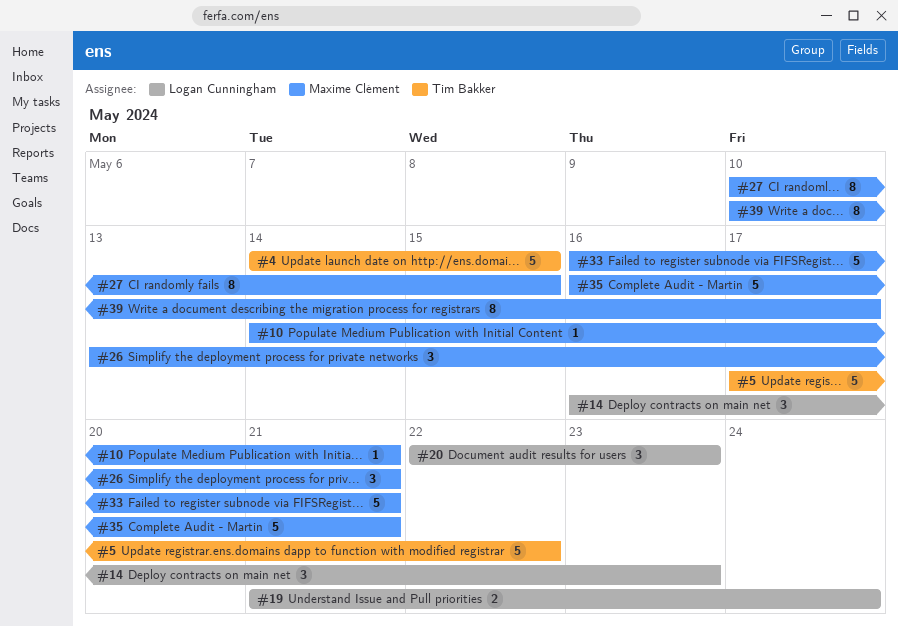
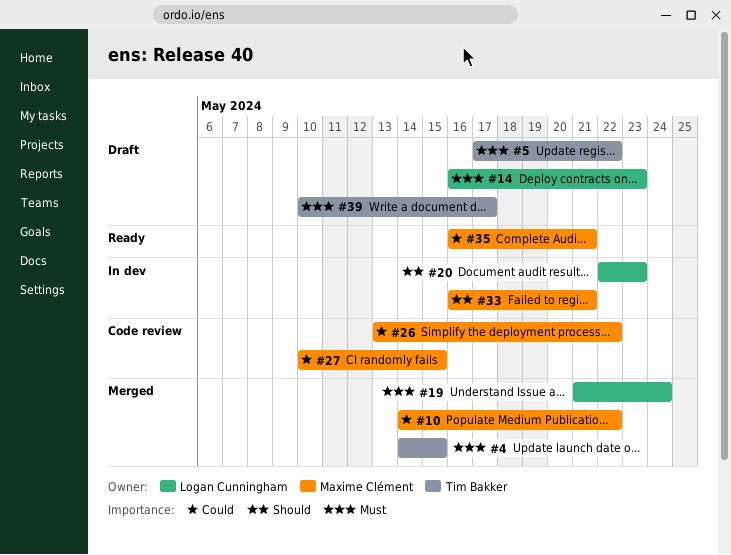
#10, due: May 21 -> May 22
#26, due: May 21 -> May 22
#39, owner: Maxime Clément -> Tim Bakker

